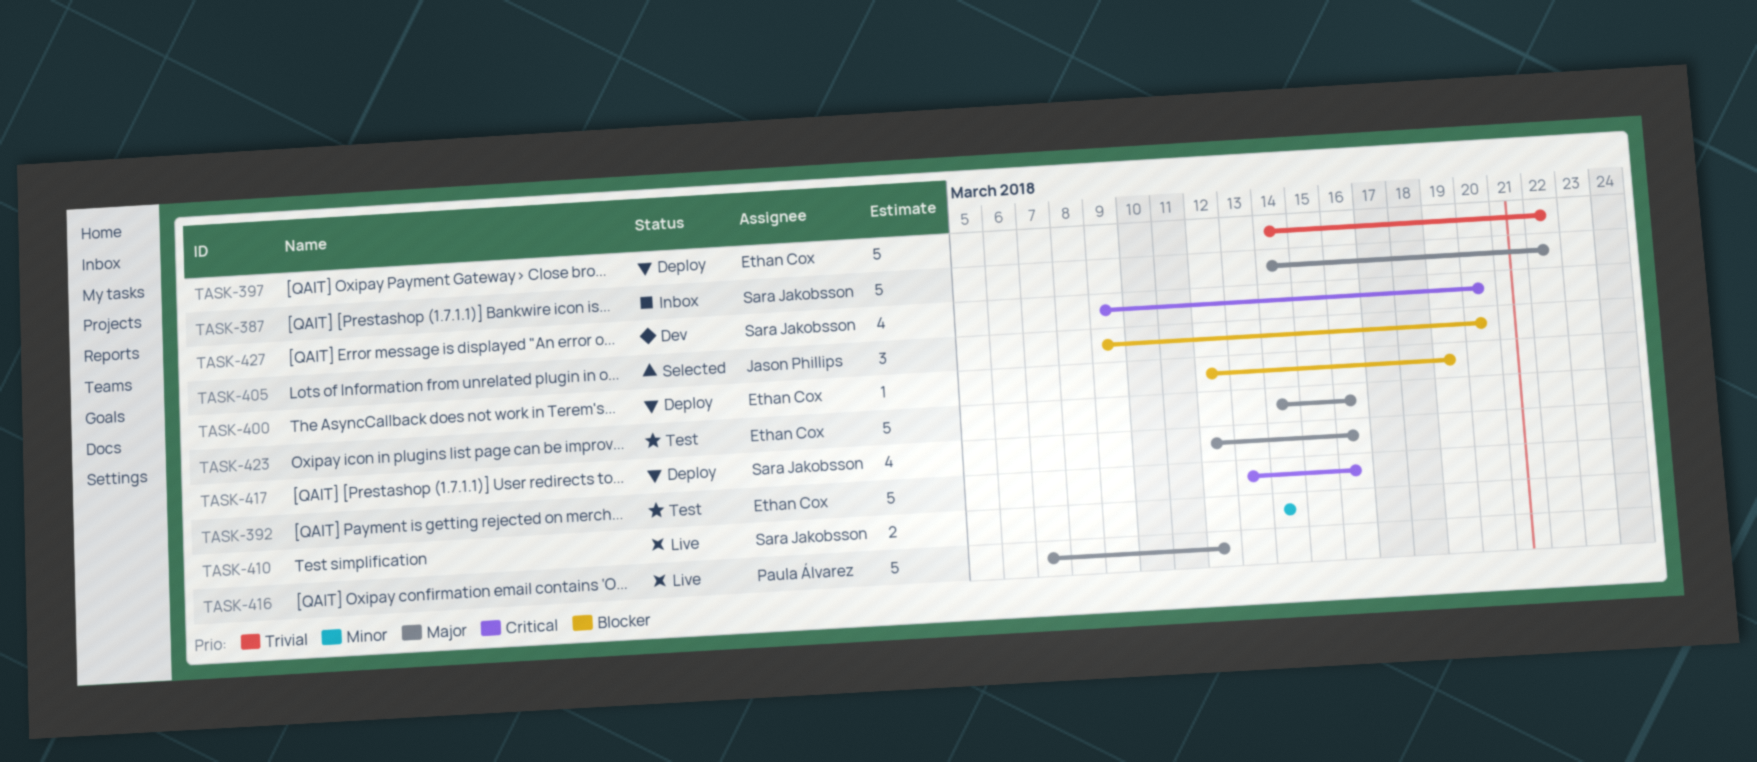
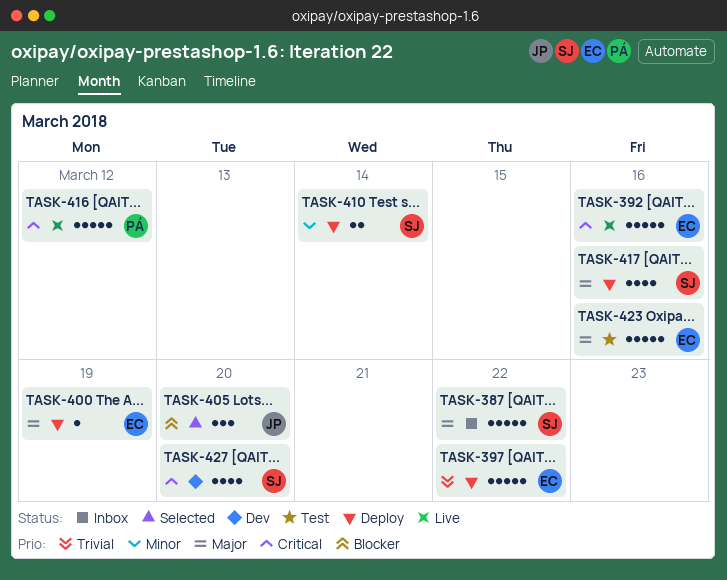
TASK-392, status: Test -> Live
TASK-400, priority: Blocker -> Major
TASK-410, status: Live -> Deploy
TASK-416, priority: Major -> Critical

